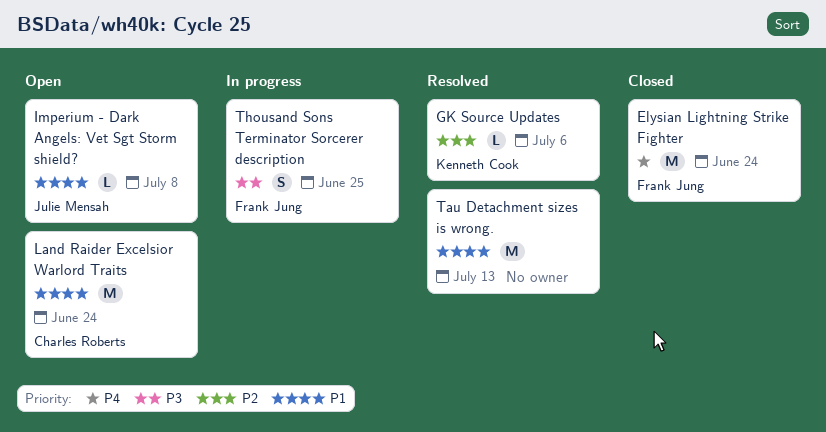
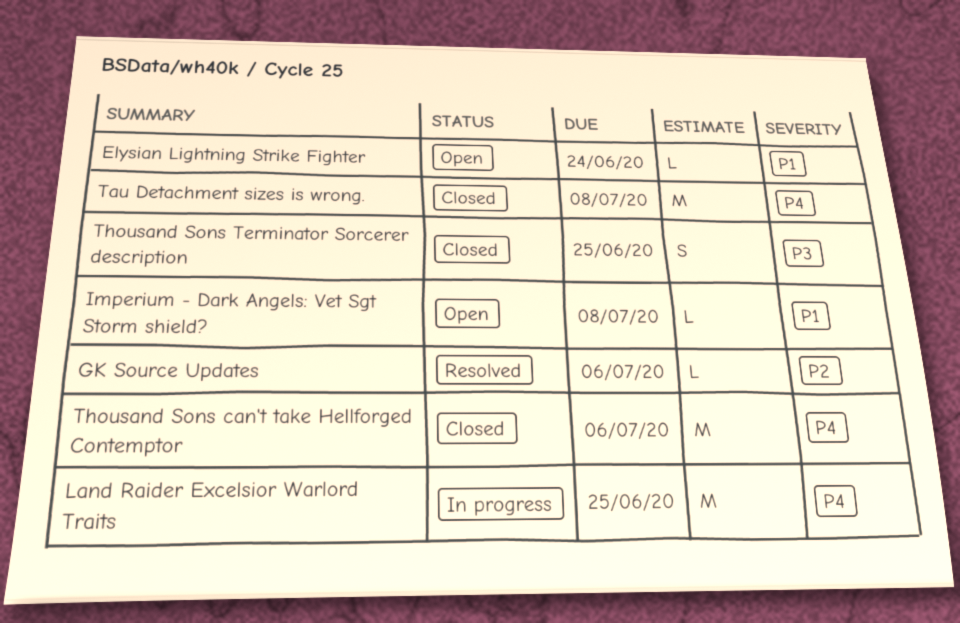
Elysian Lightning Strike Fighter, status: Closed -> Open
Elysian Lightning Strike Fighter, priority: P4 -> P1
Elysian Lightning Strike Fighter, estimate: M -> L
Land Raider Excelsior Warlord Traits, status: Open -> In progress
Land Raider Excelsior Warlord Traits, priority: P1 -> P4
Land Raider Excelsior Warlord Traits, due: Jun 24 -> Jun 25
Tau Detachment sizes is wrong., status: Resolved -> Closed
Tau Detachment sizes is wrong., priority: P1 -> P4
Tau Detachment sizes is wrong., due: Jul 13 -> Jul 8
Thousand Sons can't take Hellforged Contemptor: none -> present
Thousand Sons Terminator Sorcerer description, status: In progress -> Closed

